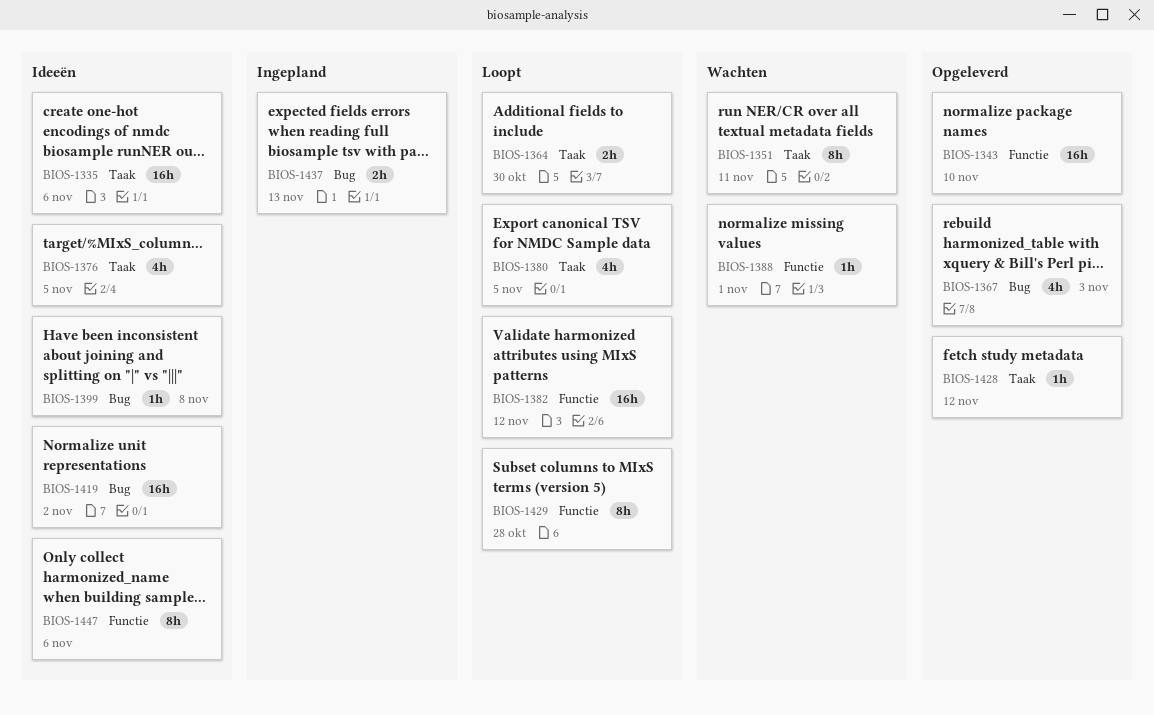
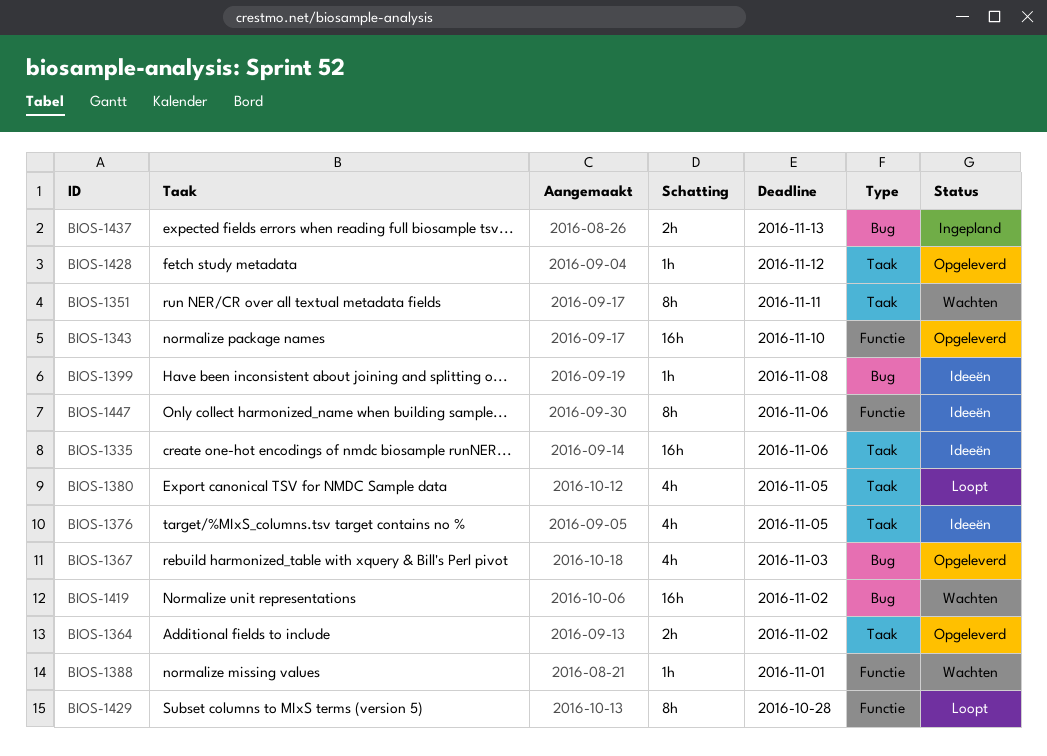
BIOS-1364, status: Loopt -> Opgeleverd
BIOS-1364, due: Oct 30 -> Nov 2
BIOS-1382: present -> none
BIOS-1419, status: Ideeën -> Wachten

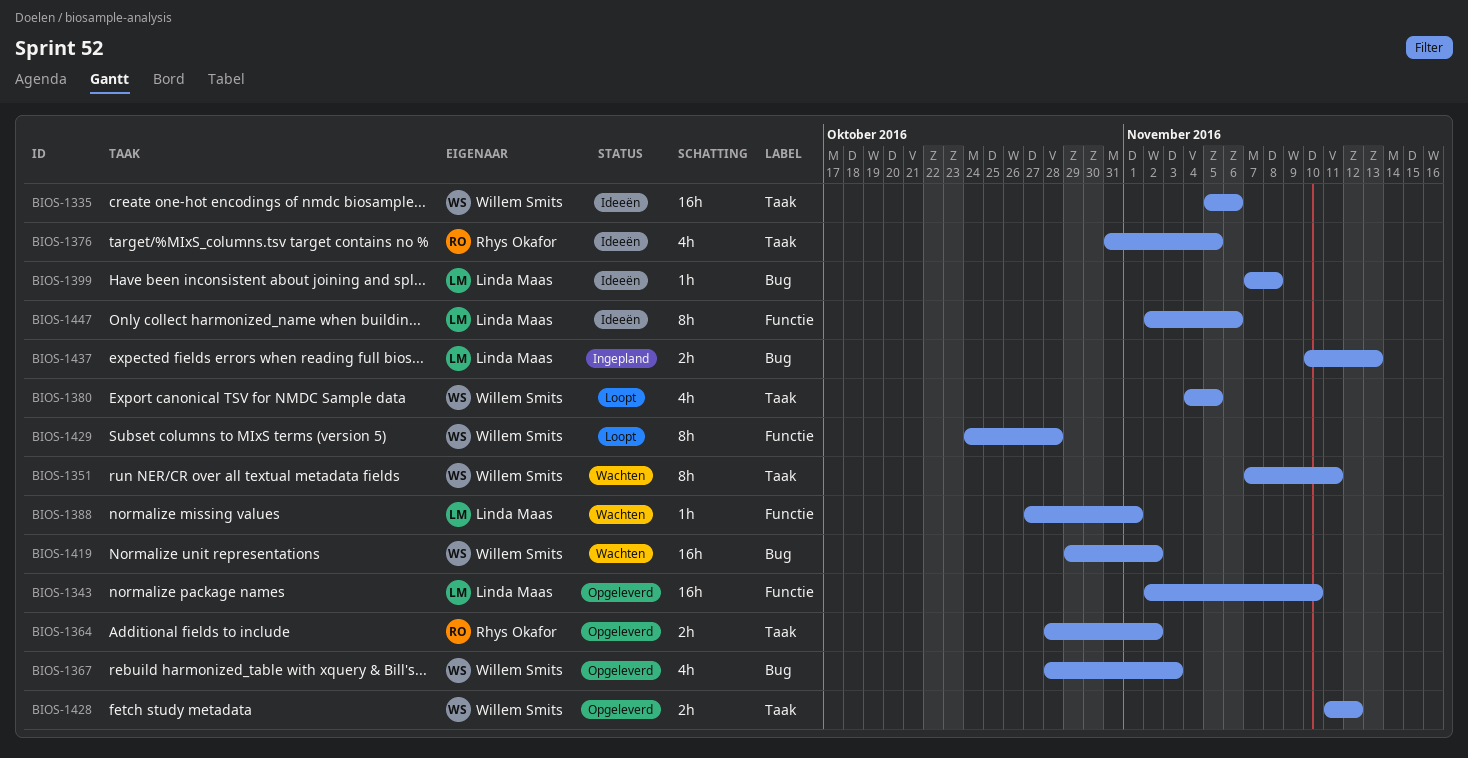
BIOS-1428, estimate: 1h -> 2h

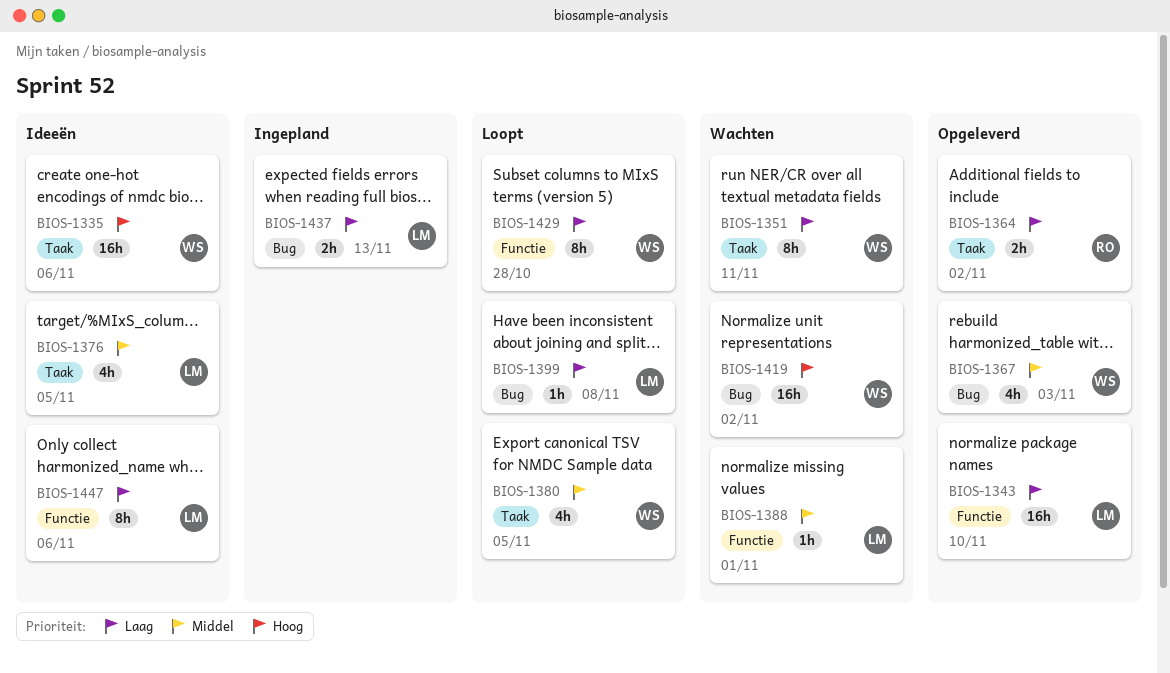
BIOS-1376, owner: Rhys Okafor -> Linda Maas
BIOS-1399, status: Ideeën -> Loopt
BIOS-1428: present -> none

